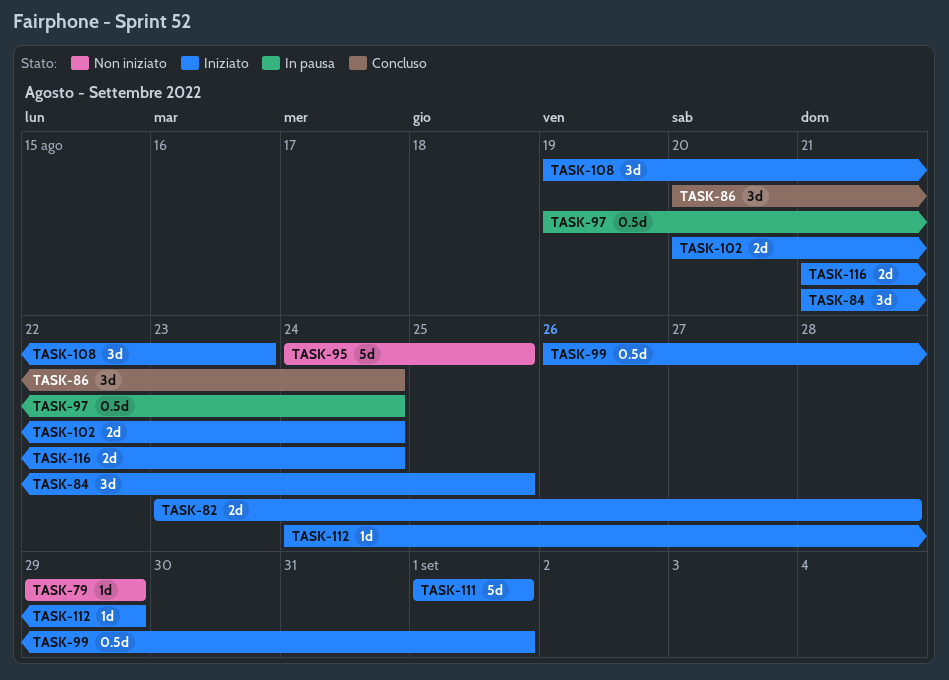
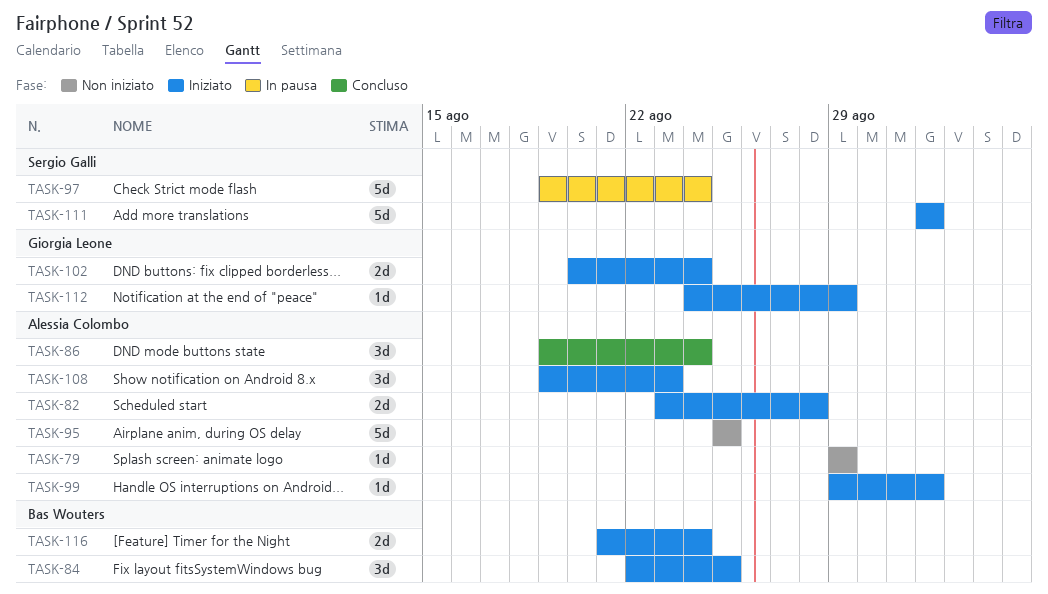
TASK-84, start: Aug 21 -> Aug 22
TASK-86, start: Aug 20 -> Aug 19
TASK-95, start: Aug 24 -> Aug 25
TASK-97, estimate: 0.5d -> 5d
TASK-99, estimate: 0.5d -> 1d
TASK-99, start: Aug 26 -> Aug 29

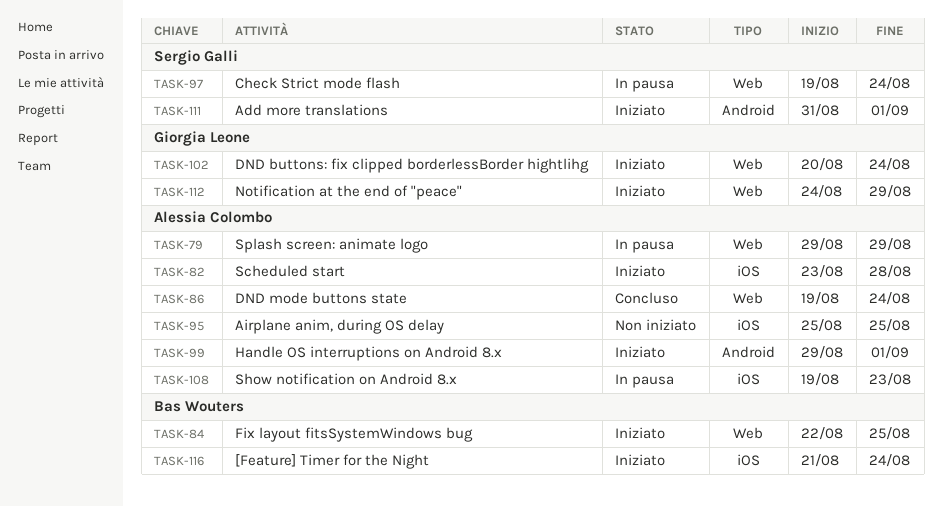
TASK-79, status: Non iniziato -> In pausa
TASK-108, status: Iniziato -> In pausa
TASK-111, start: Sep 1 -> Aug 31

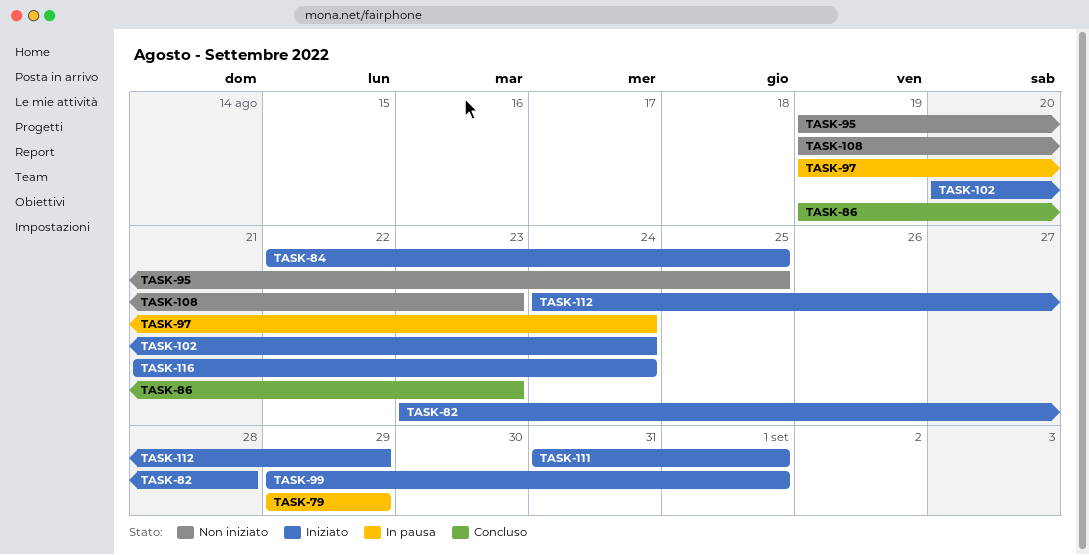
TASK-86, due: Aug 24 -> Aug 23
TASK-95, start: Aug 25 -> Aug 19
TASK-108, status: In pausa -> Non iniziato

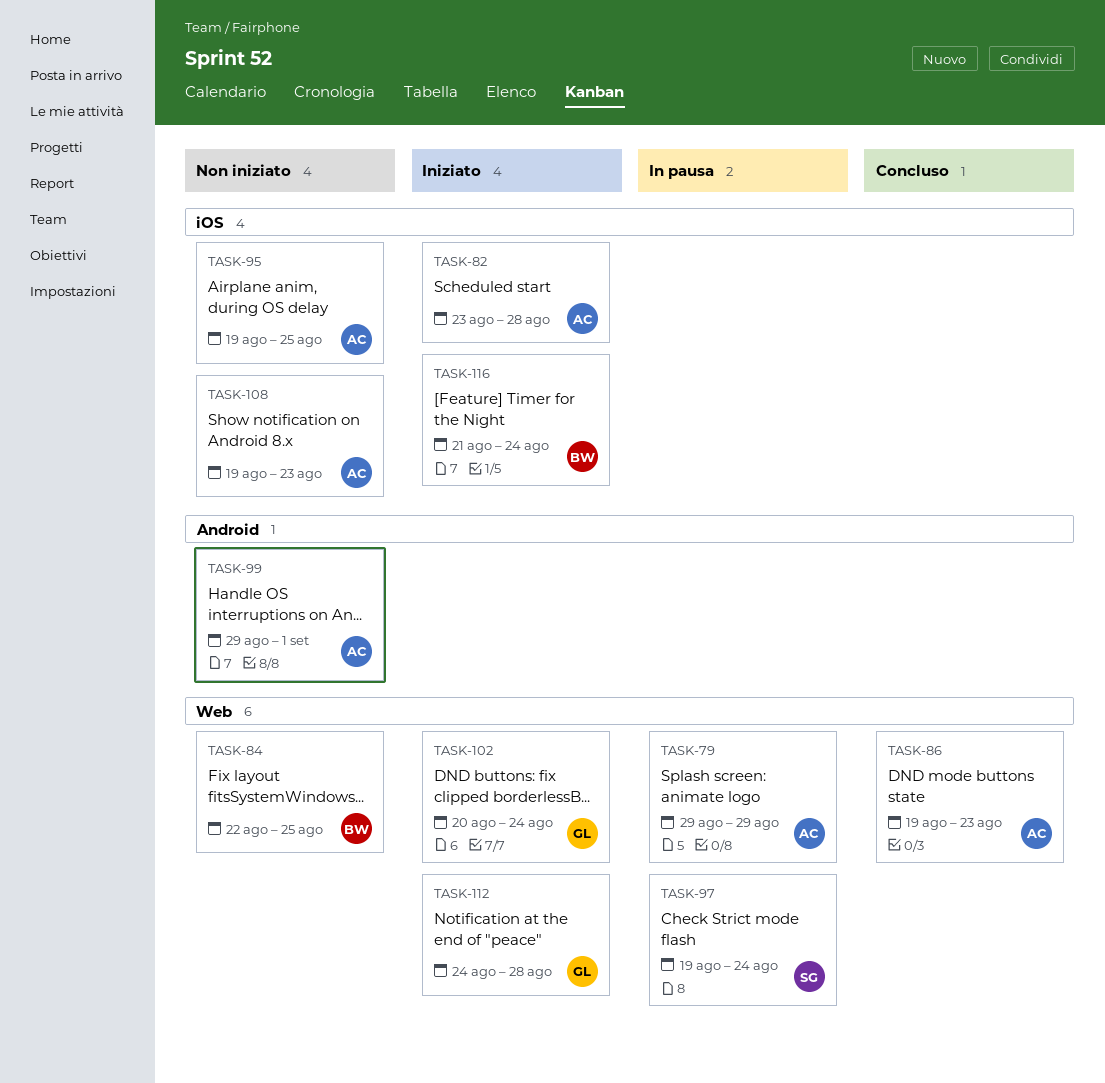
TASK-84, status: Iniziato -> Non iniziato
TASK-99, status: Iniziato -> Non iniziato
TASK-111: present -> none
TASK-112, due: Aug 29 -> Aug 28

